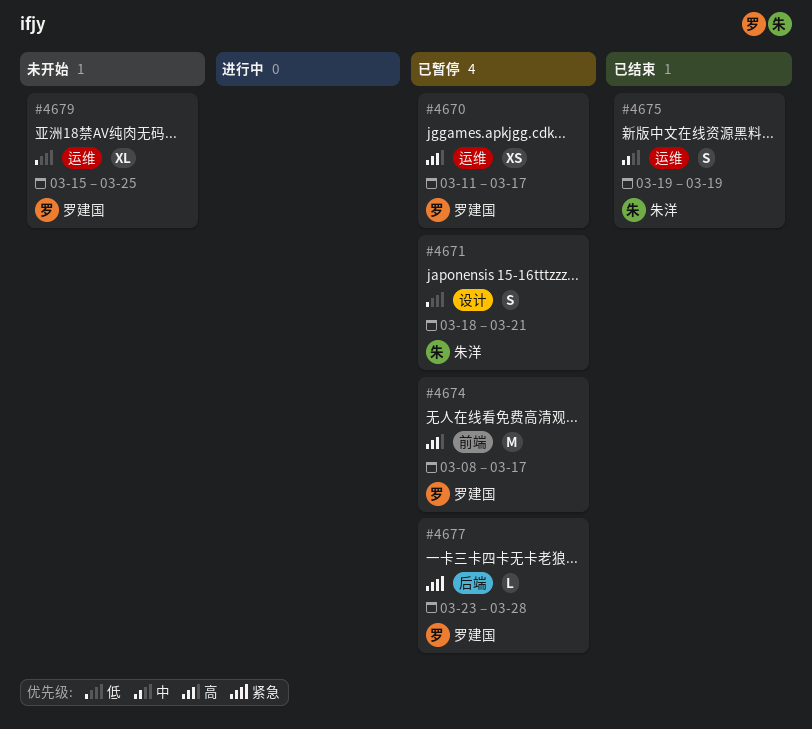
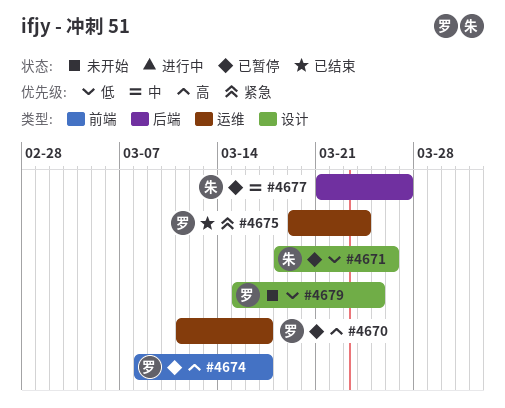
#4671, due: Mar 21 -> Mar 26
#4675, owner: 朱洋 -> 罗建国
#4675, priority: 中 -> 紧急
#4675, due: Mar 19 -> Mar 24
#4677, owner: 罗建国 -> 朱洋
#4677, priority: 紧急 -> 中
#4677, start: Mar 23 -> Mar 21
#4677, due: Mar 28 -> Mar 27
#4679, label: 运维 -> 设计

